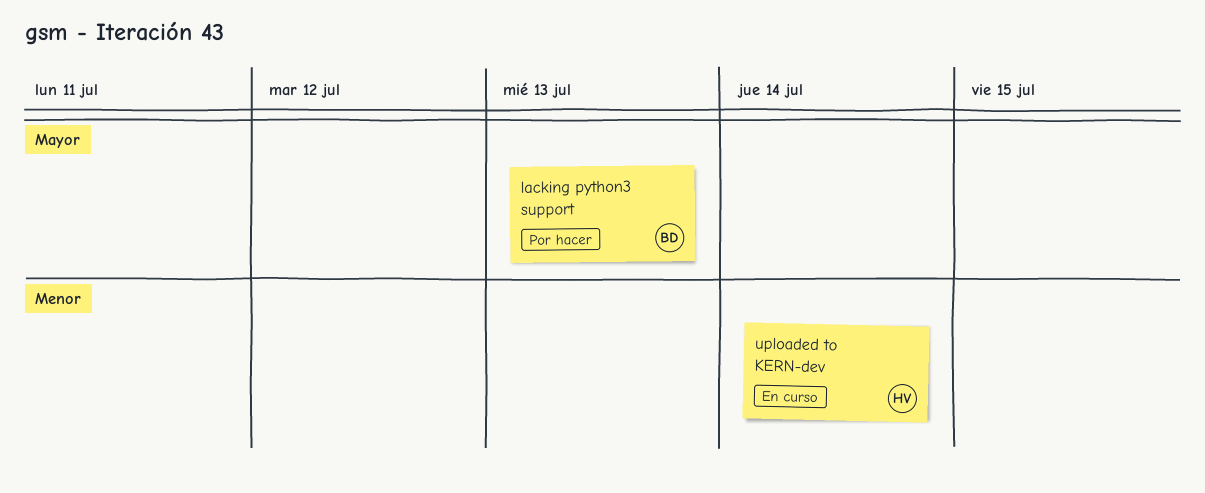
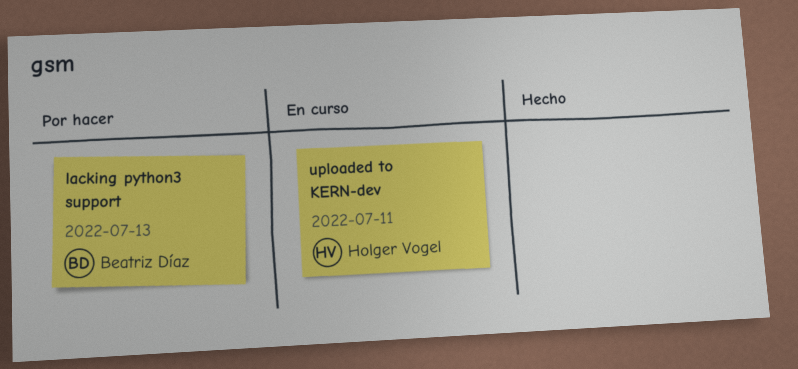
uploaded to KERN-dev, due: Jul 14 -> Jul 11

